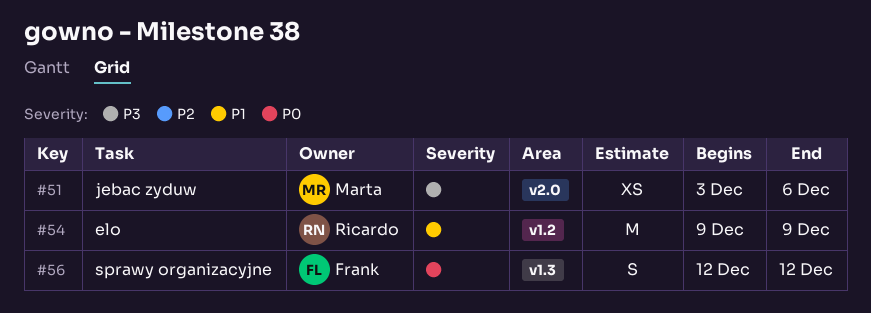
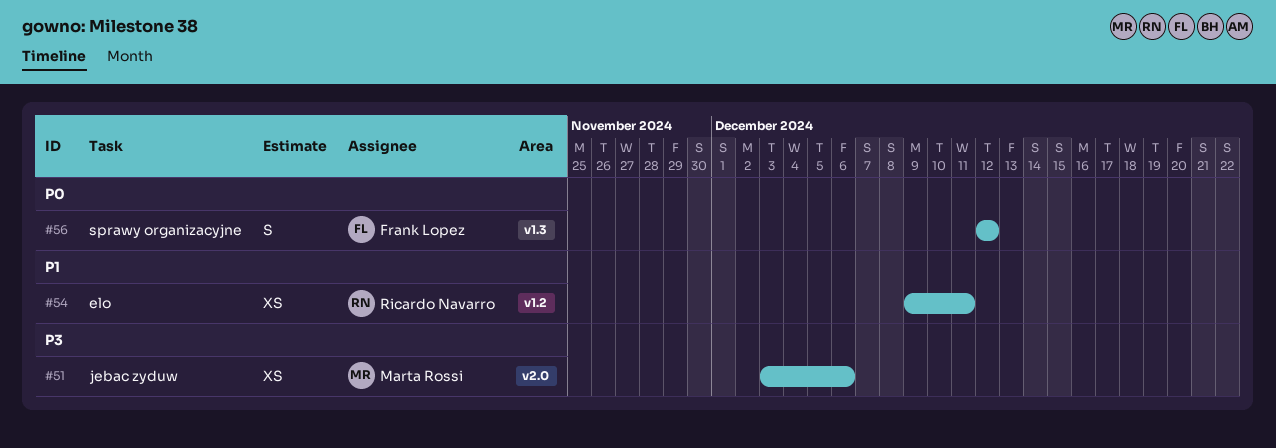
#54, estimate: M -> XS
#54, due: Dec 9 -> Dec 11

